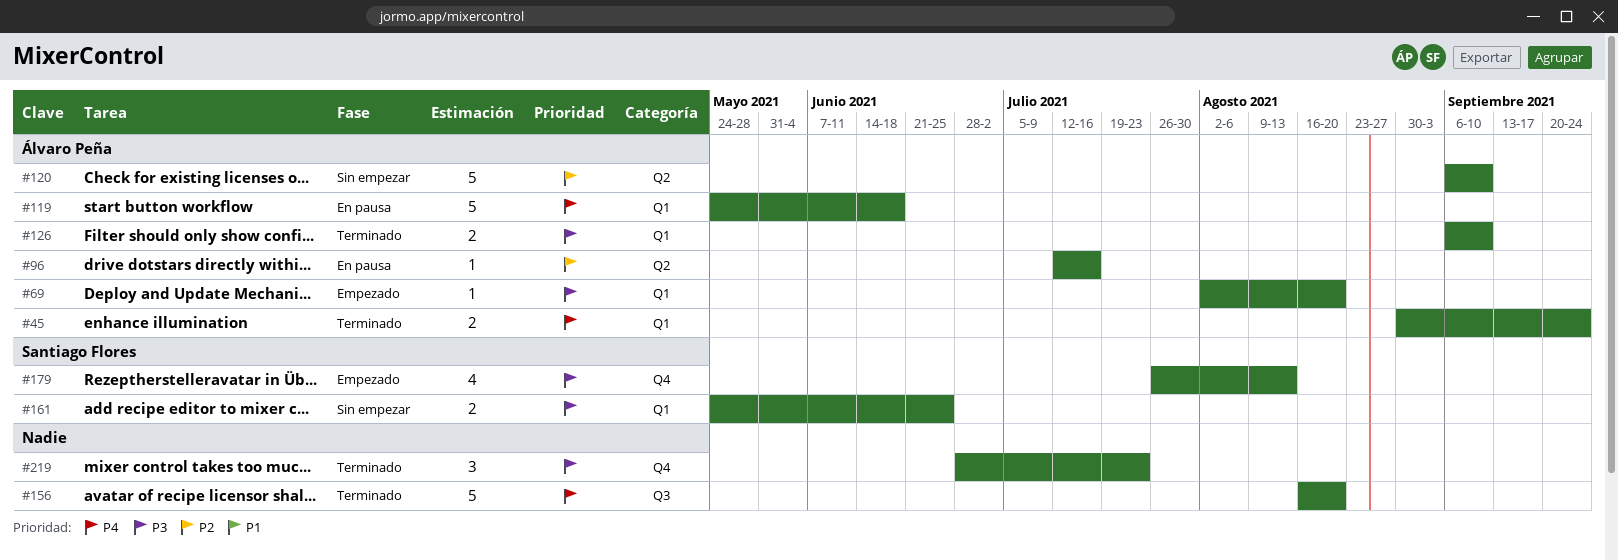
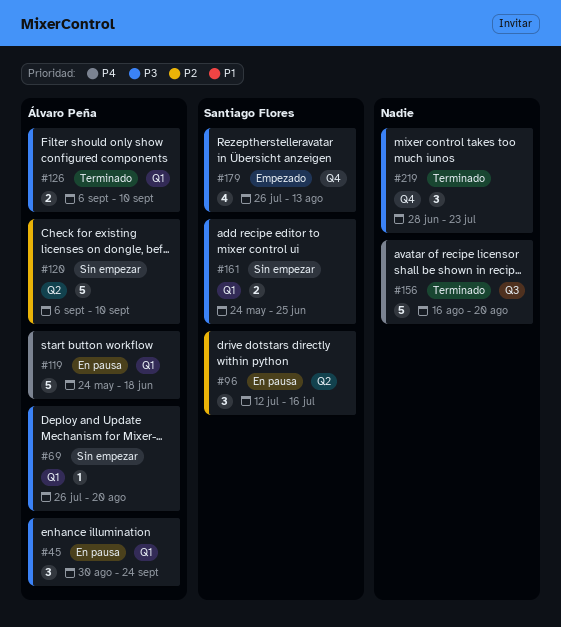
#45, status: Terminado -> En pausa
#45, priority: P4 -> P3
#45, estimate: 2 -> 3
#69, status: Empezado -> Sin empezar
#69, start: Aug 2 -> Jul 26
#96, owner: Álvaro Peña -> Santiago Flores
#96, estimate: 1 -> 3

